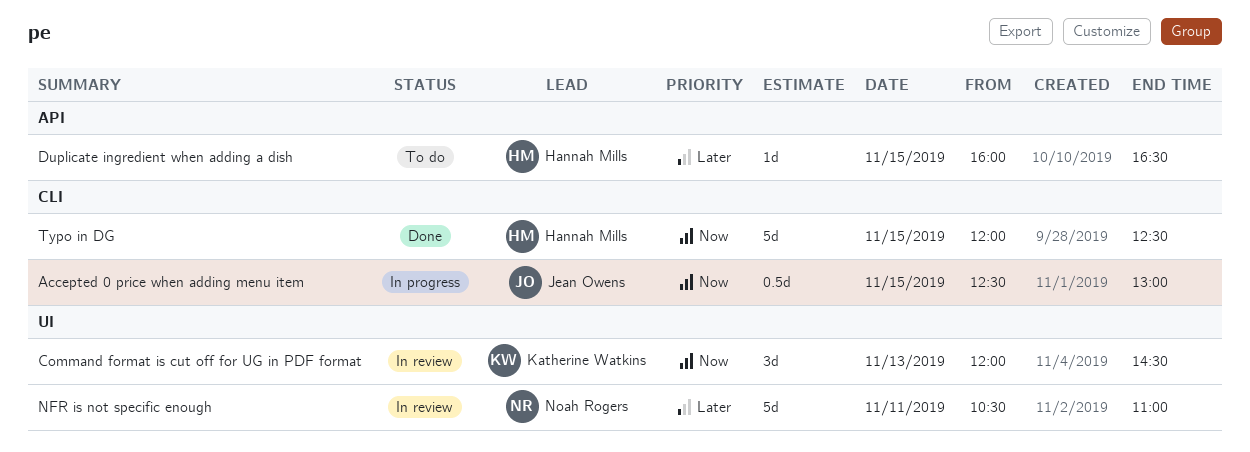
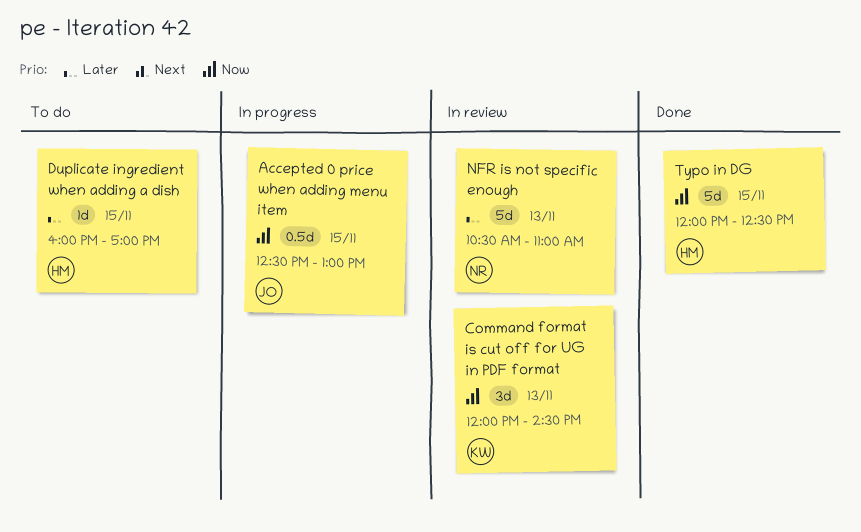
Duplicate ingredient when adding a dish, ends: 16:30 -> 17:00
NFR is not specific enough, day: Nov 11 -> Nov 13

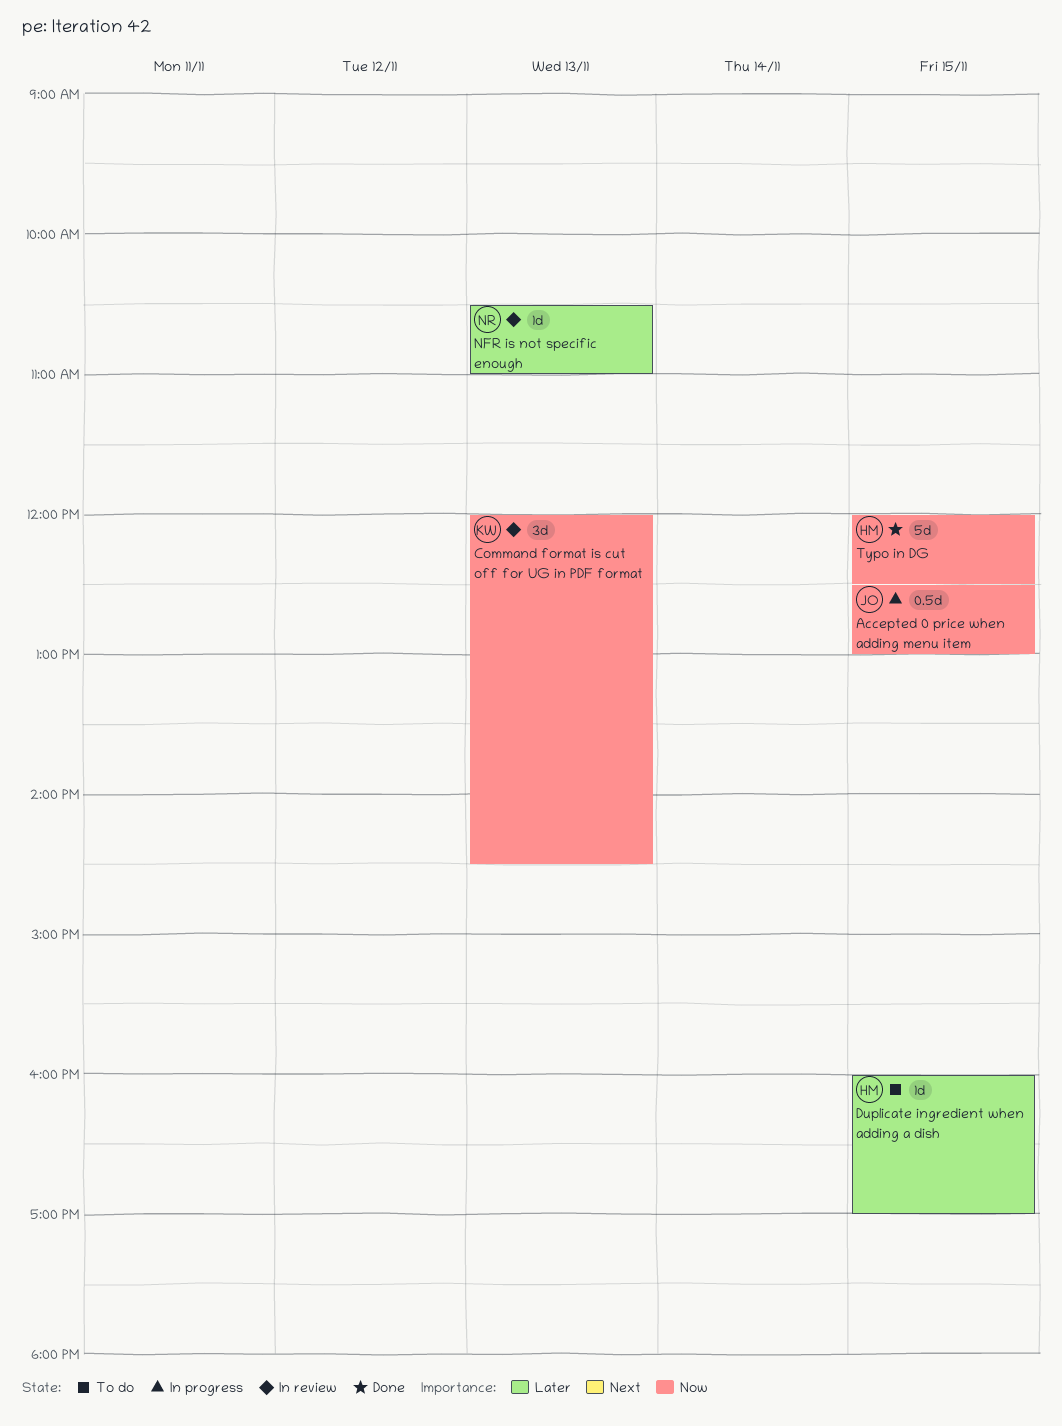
NFR is not specific enough, estimate: 5d -> 1d

